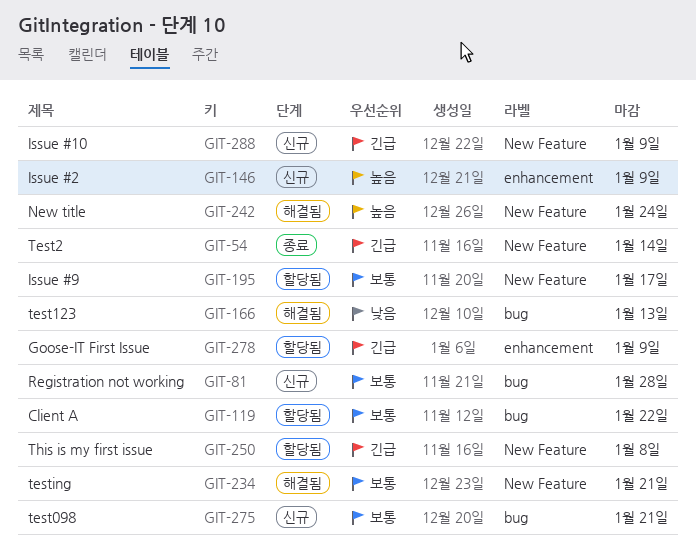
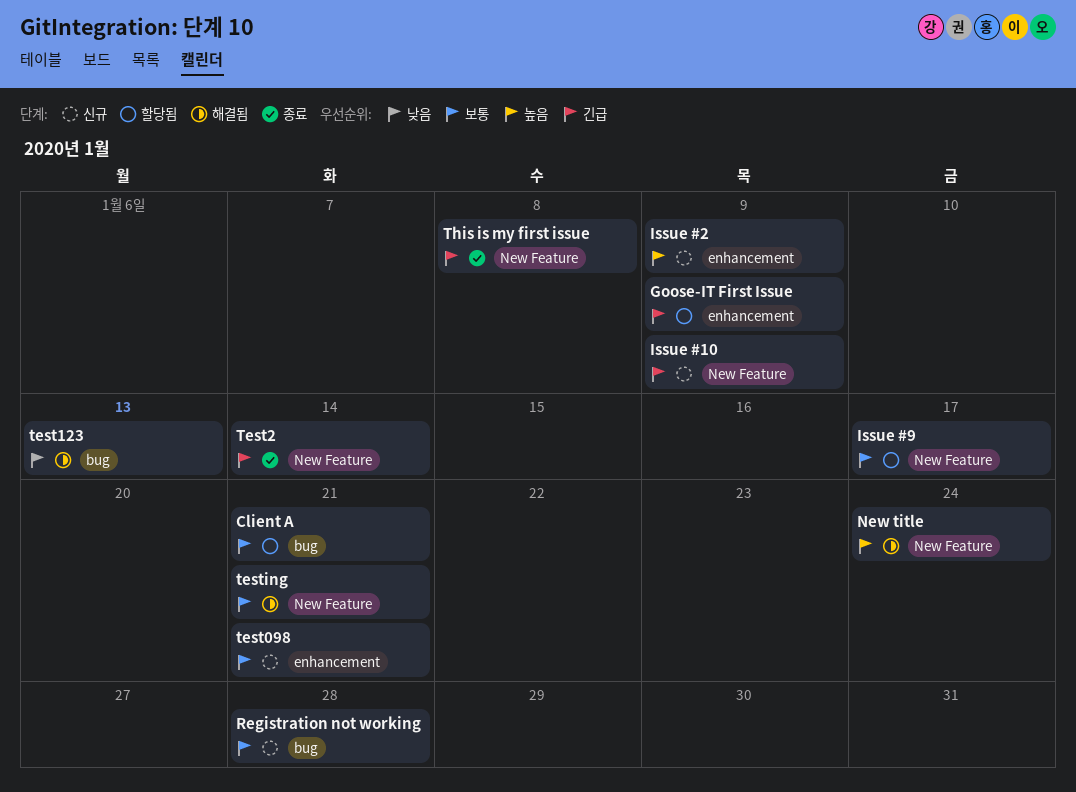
Client A, due: Jan 22 -> Jan 21
test098, label: bug -> enhancement
This is my first issue, status: 할당됨 -> 종료

